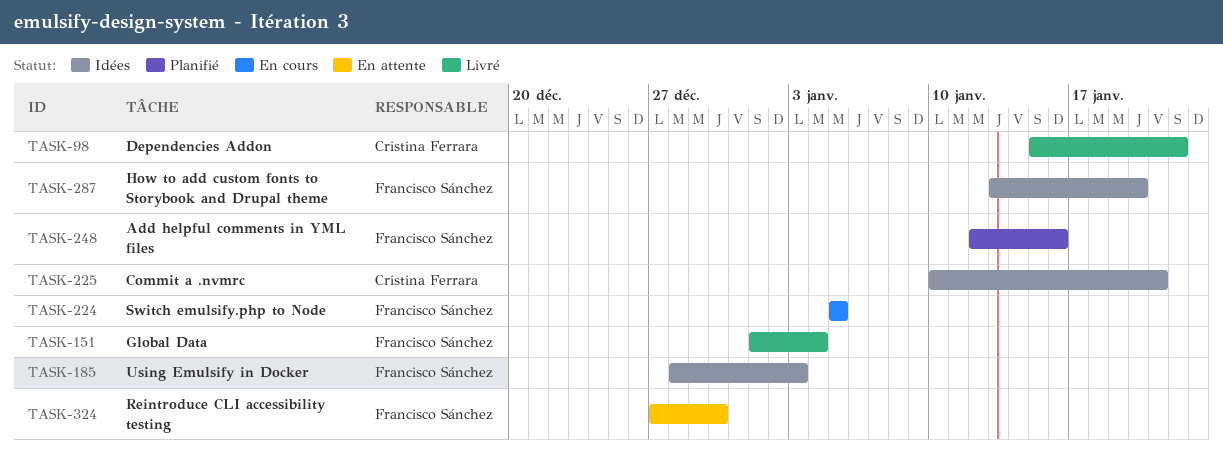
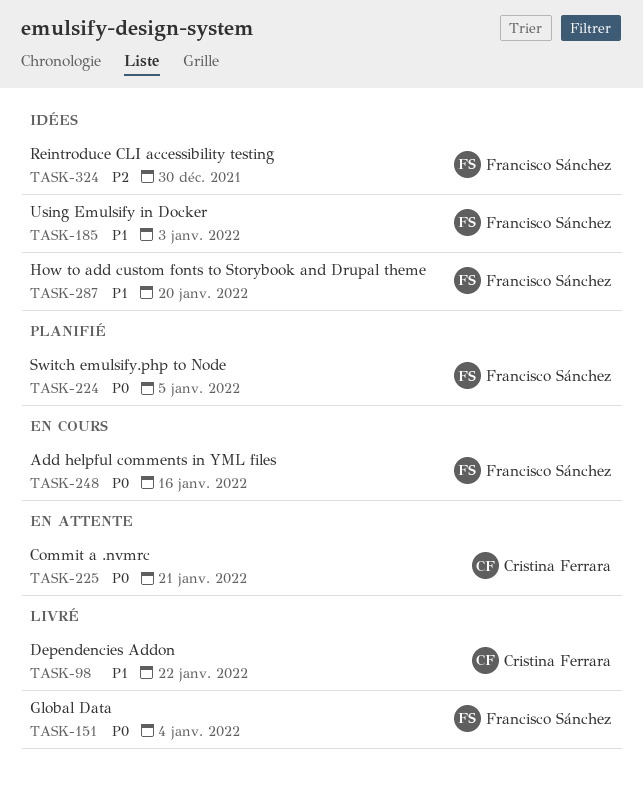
TASK-224, status: En cours -> Planifié
TASK-225, status: Idées -> En attente
TASK-248, status: Planifié -> En cours
TASK-324, status: En attente -> Idées

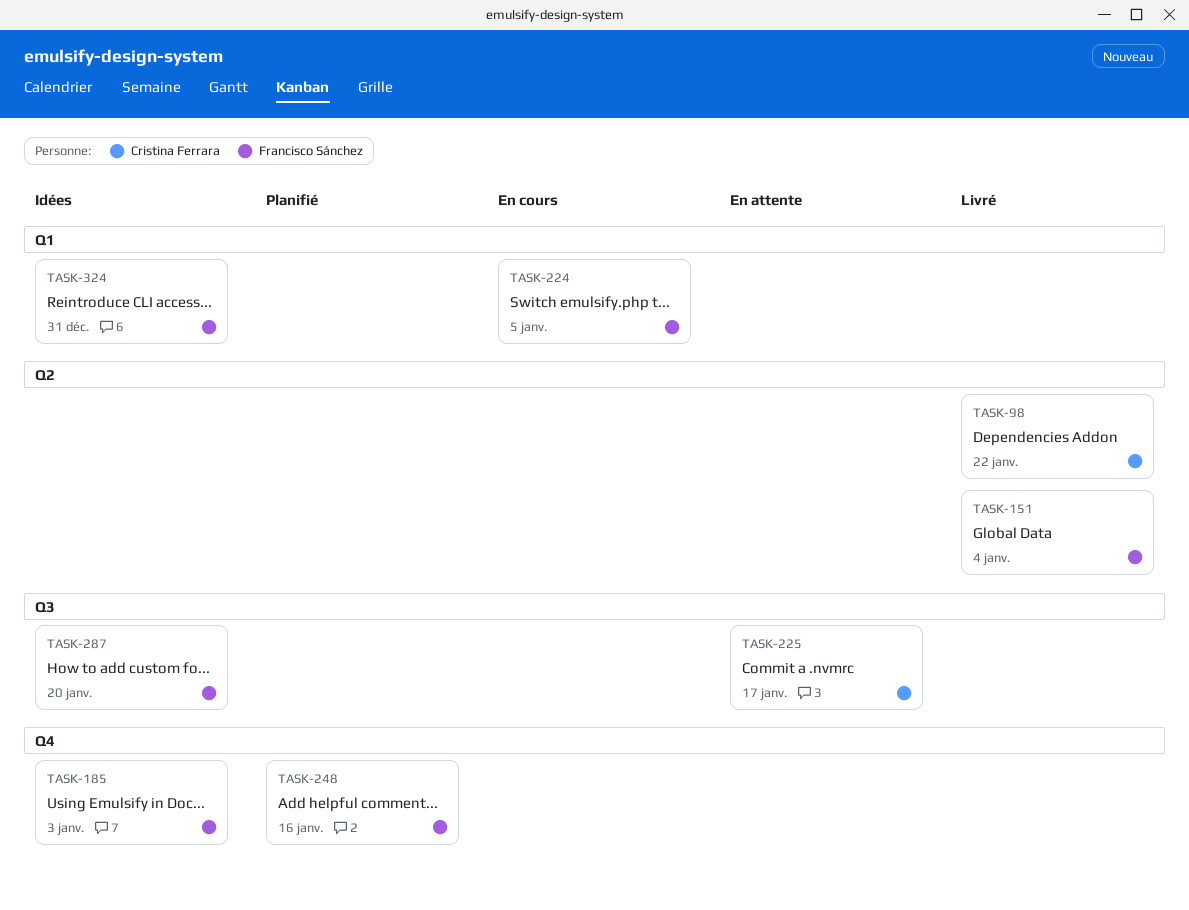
TASK-224, status: Planifié -> En cours
TASK-225, due: Jan 21 -> Jan 17
TASK-248, status: En cours -> Planifié
TASK-324, due: Dec 30 -> Dec 31

